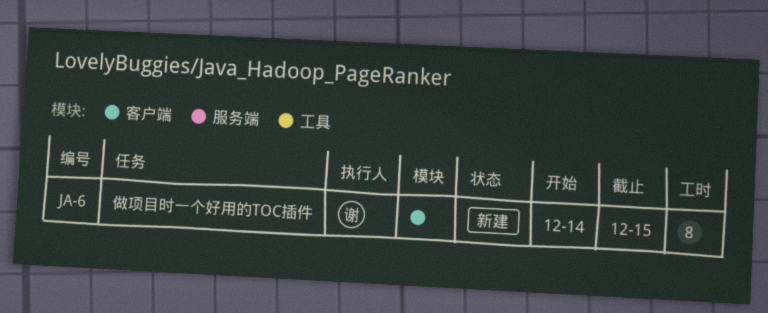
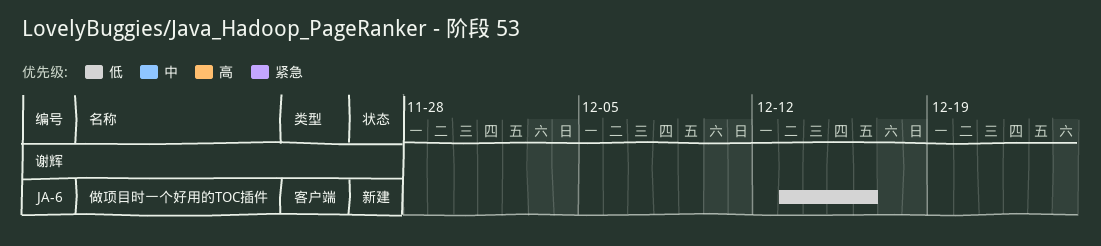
JA-6, start: Dec 14 -> Dec 13
JA-6, due: Dec 15 -> Dec 16

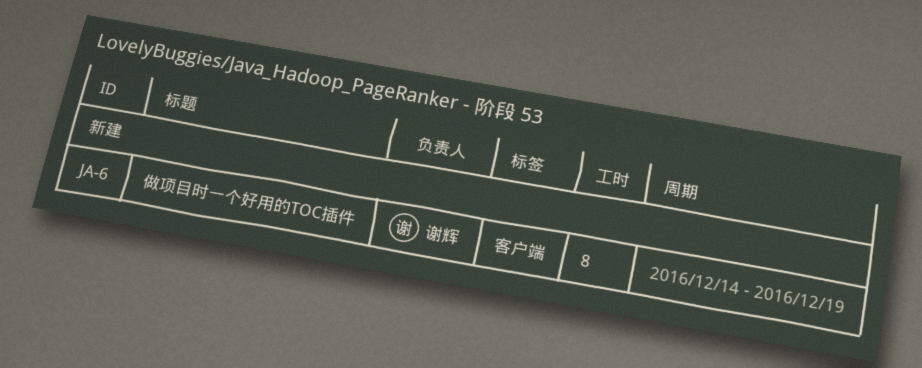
JA-6, start: Dec 13 -> Dec 14
JA-6, due: Dec 16 -> Dec 19

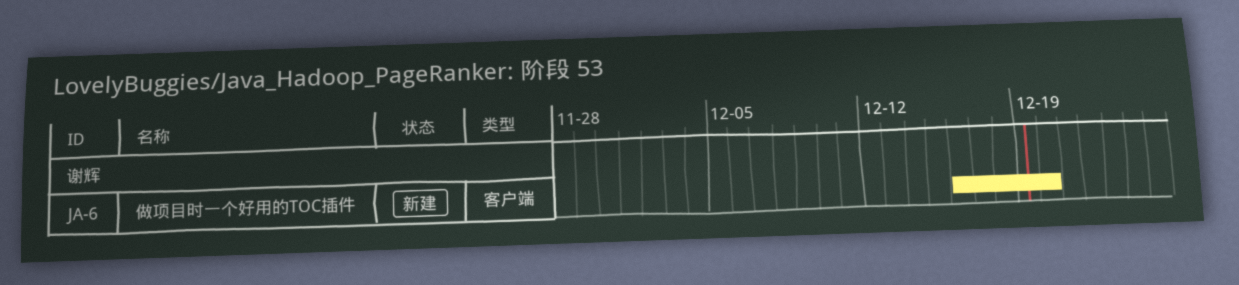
JA-6, start: Dec 14 -> Dec 16
JA-6, due: Dec 19 -> Dec 20

